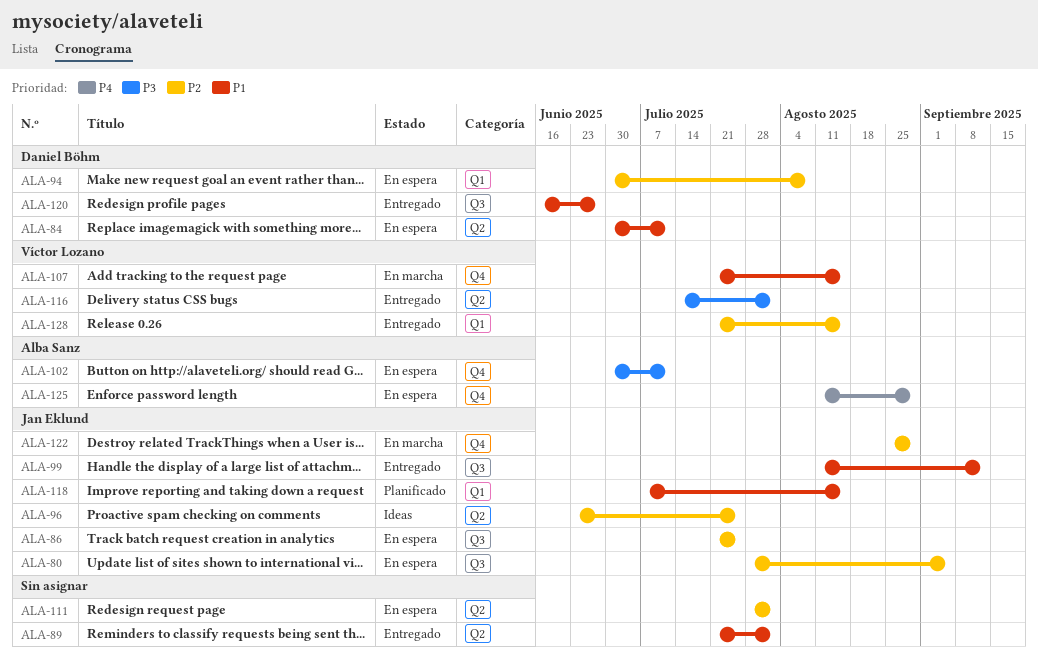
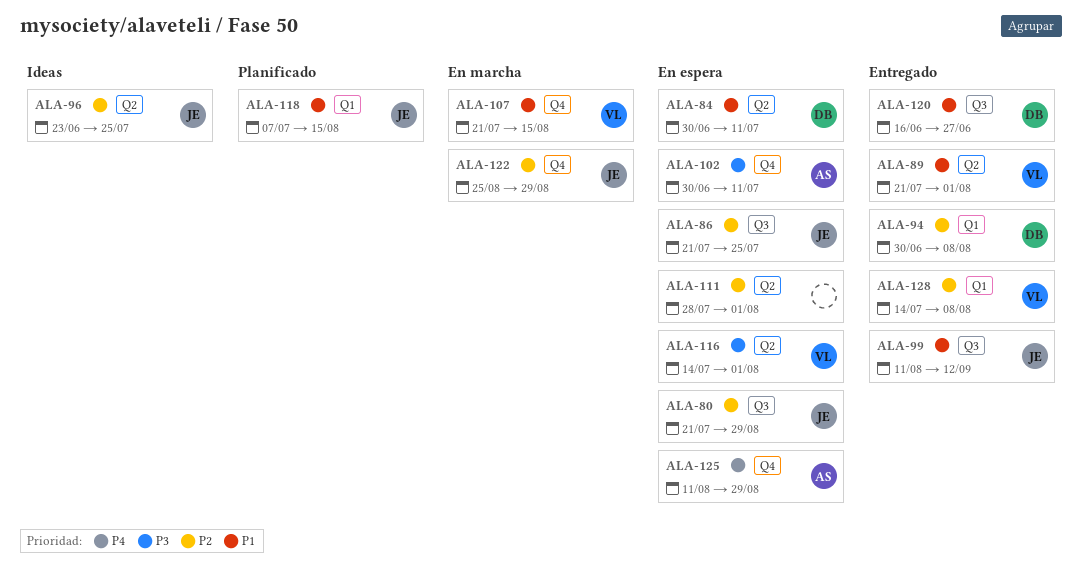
ALA-80, start: Jul 28 -> Jul 21
ALA-80, due: Sep 5 -> Aug 29
ALA-89, owner: none -> Víctor Lozano
ALA-94, status: En espera -> Entregado
ALA-116, status: Entregado -> En espera
ALA-128, start: Jul 21 -> Jul 14
ALA-128, due: Aug 15 -> Aug 8

